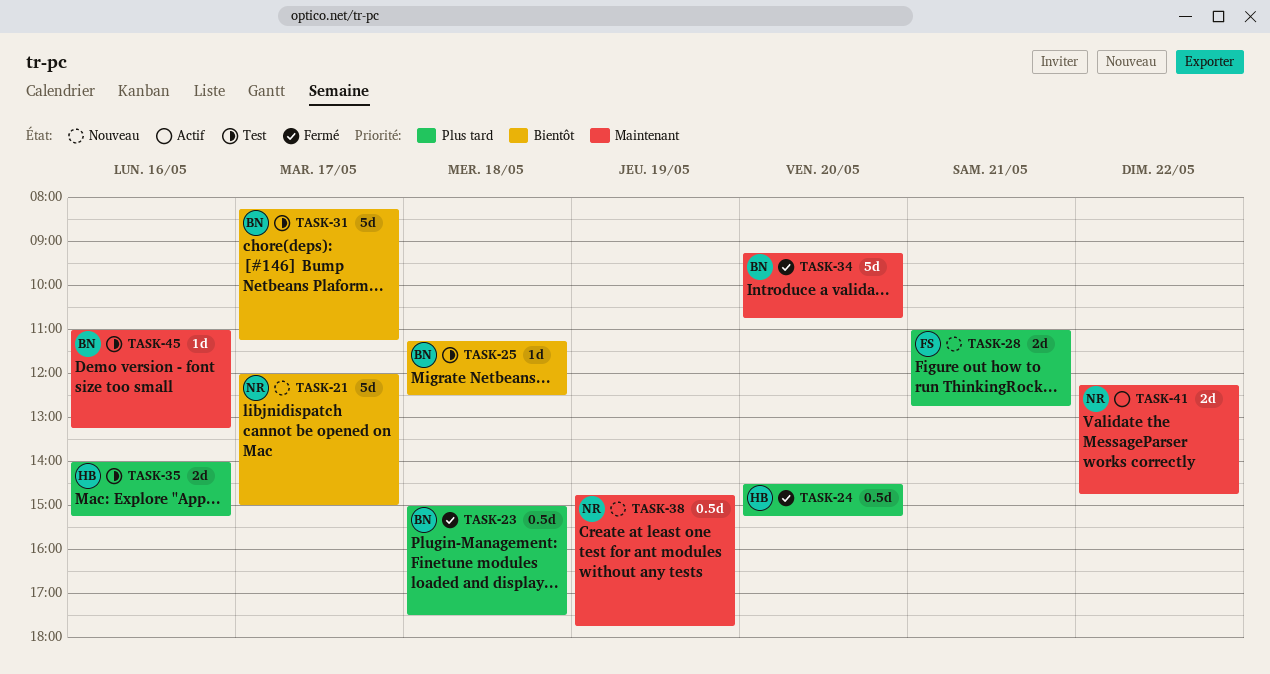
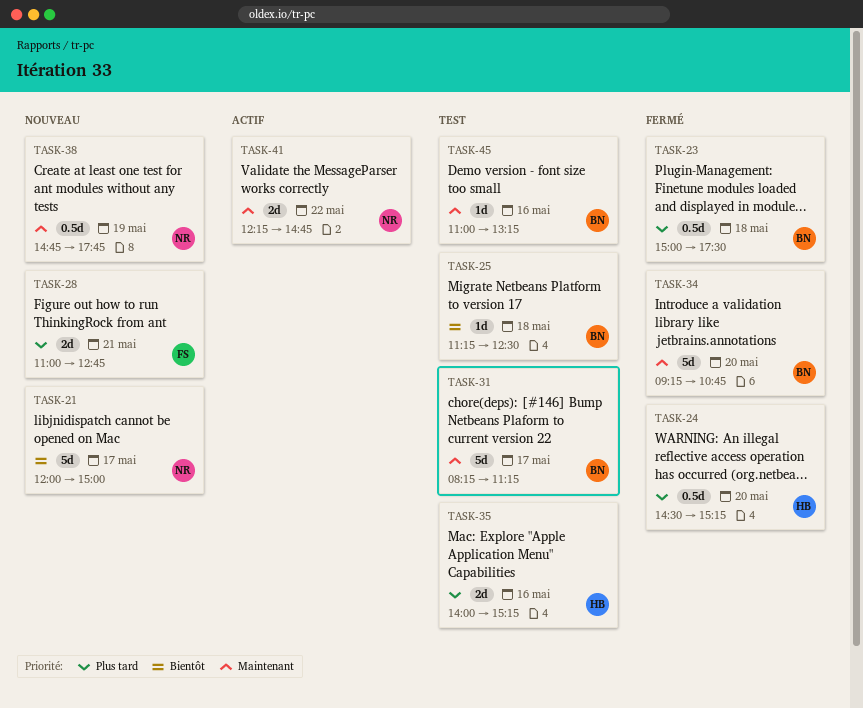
TASK-31, priority: Bientôt -> Maintenant

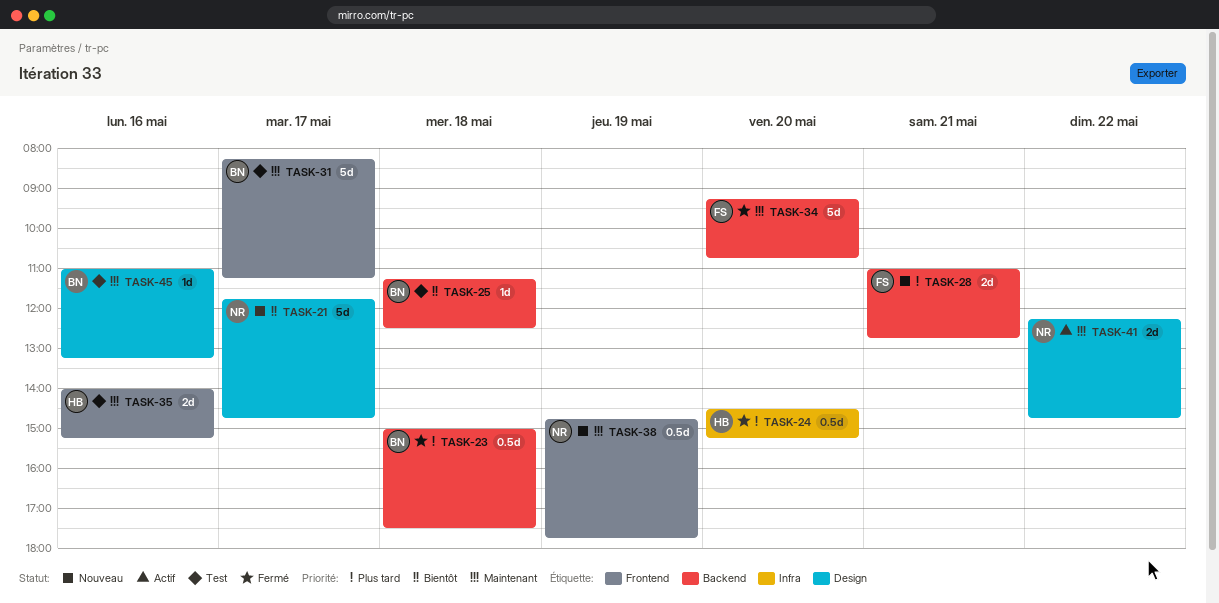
TASK-21, begins: 12:00 -> 11:45
TASK-21, ends: 15:00 -> 14:45
TASK-34, owner: BN -> FS
TASK-35, priority: Plus tard -> Maintenant

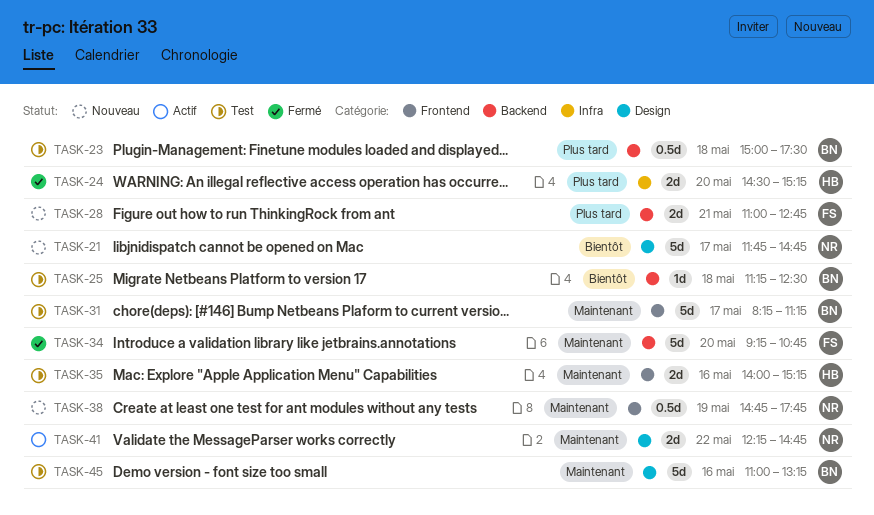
TASK-23, status: Fermé -> Test
TASK-24, estimate: 0.5d -> 2d
TASK-45, estimate: 1d -> 5d

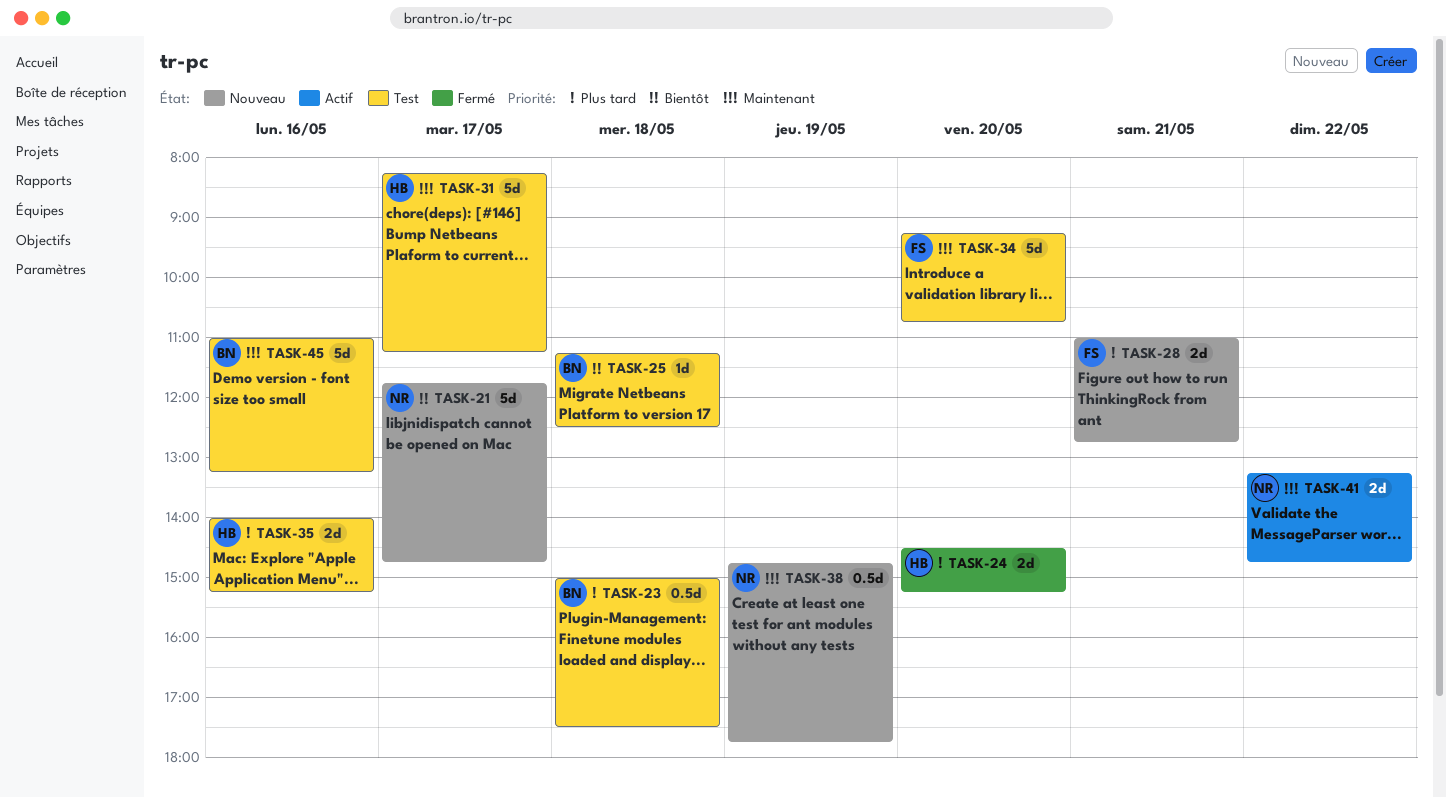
TASK-31, owner: BN -> HB
TASK-34, status: Fermé -> Test
TASK-35, priority: Maintenant -> Plus tard
TASK-41, begins: 12:15 -> 13:15

